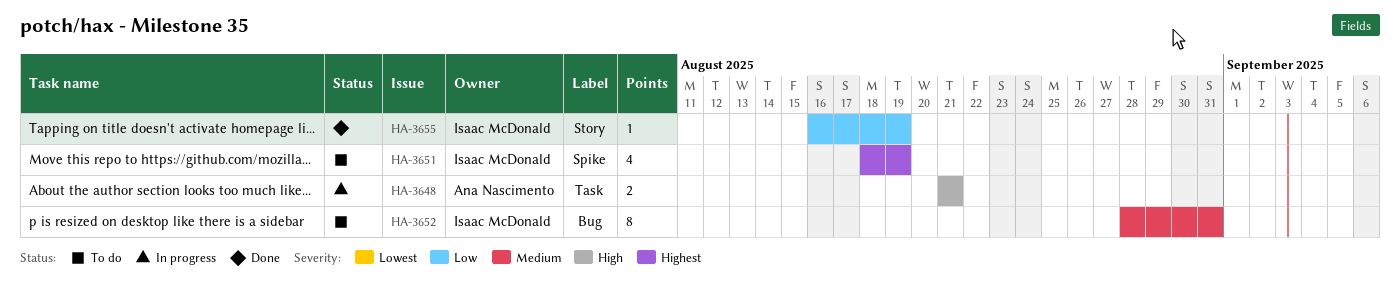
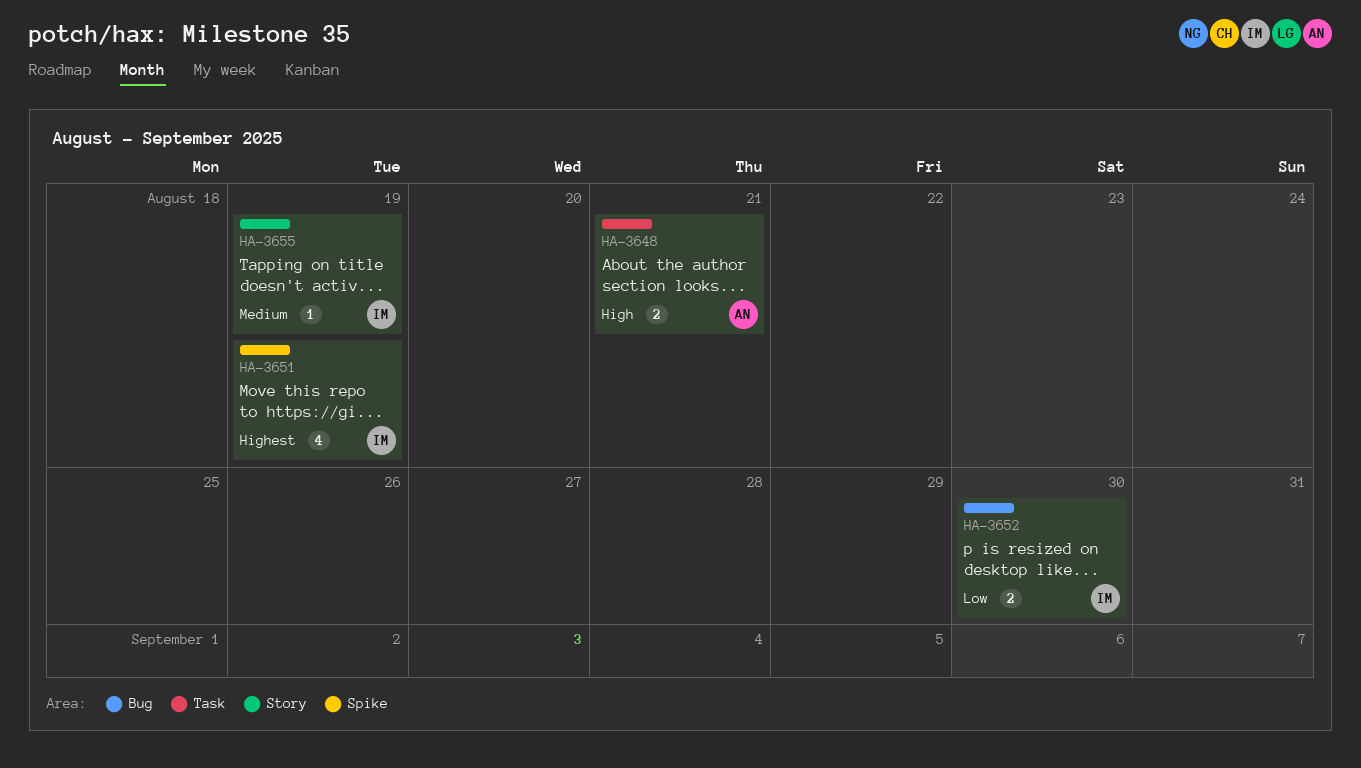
HA-3652, priority: Medium -> Low
HA-3652, estimate: 8 -> 2
HA-3652, due: Aug 31 -> Aug 30
HA-3655, priority: Low -> Medium

